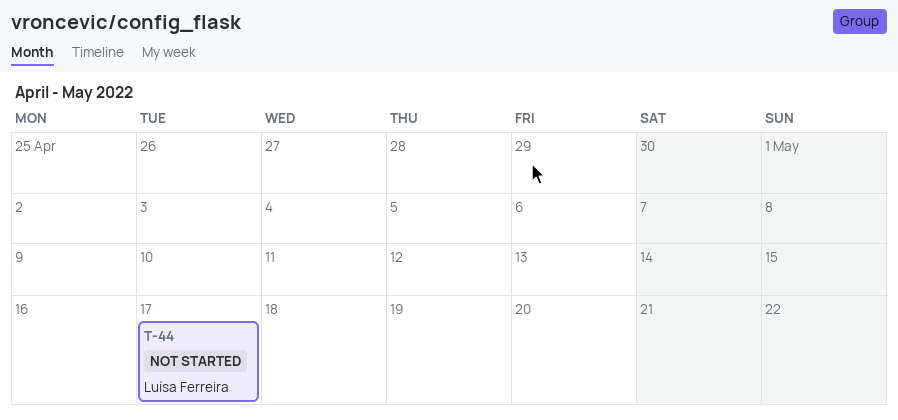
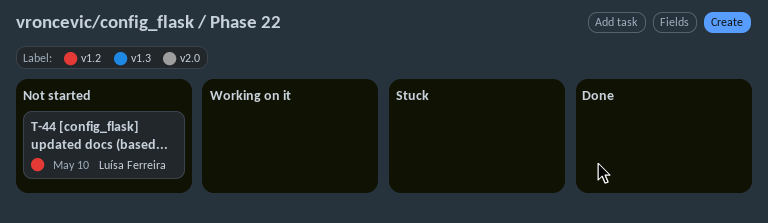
T-44, due: May 17 -> May 10

